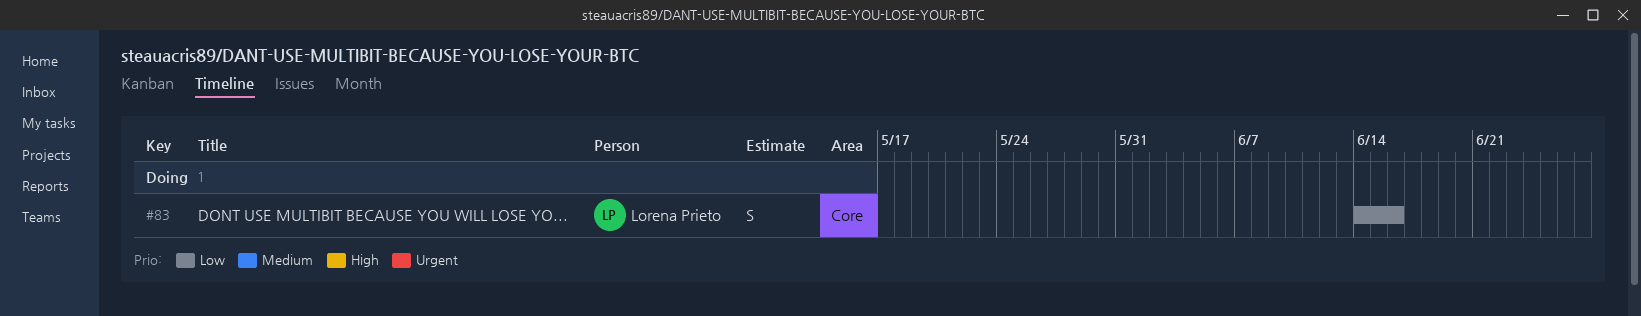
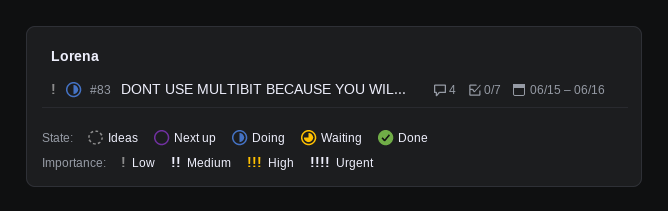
#83, start: Jun 14 -> Jun 15

